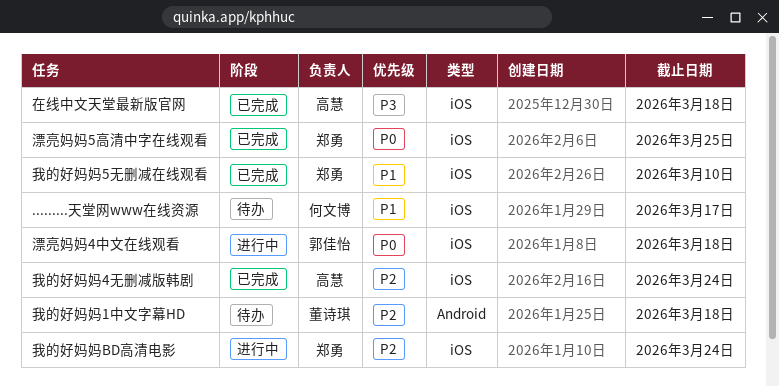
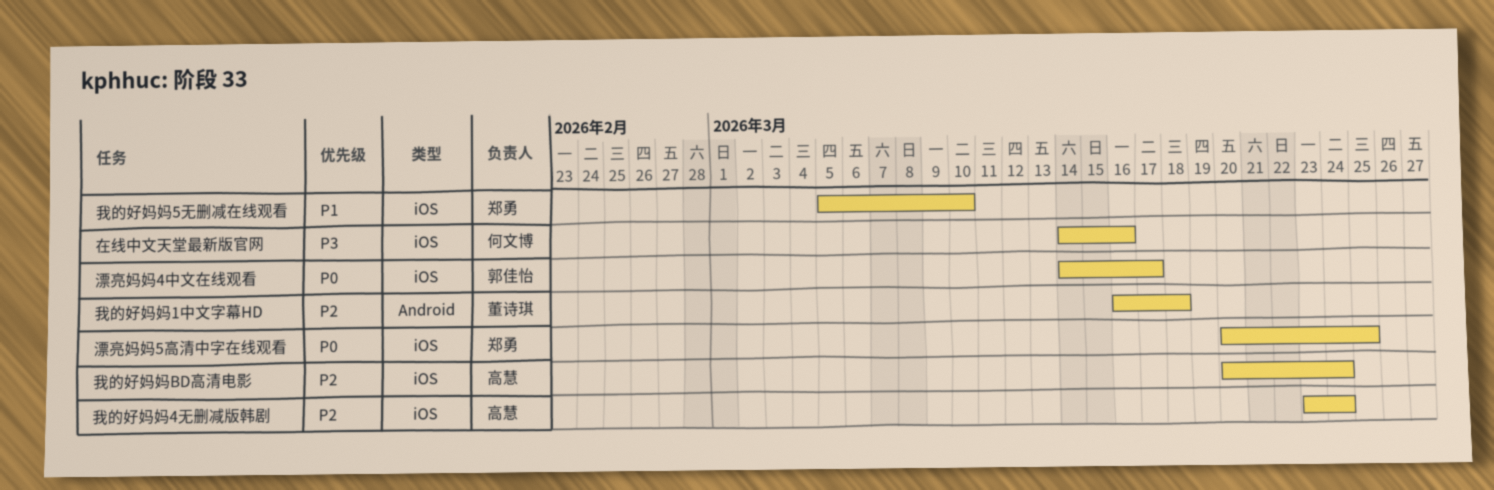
.........天堂网www在线资源: present -> none
在线中文天堂最新版官网, owner: 高慧 -> 何文博
在线中文天堂最新版官网, due: Mar 18 -> Mar 16
我的好妈妈BD高清电影, owner: 郑勇 -> 高慧
漂亮妈妈4中文在线观看, due: Mar 18 -> Mar 17

